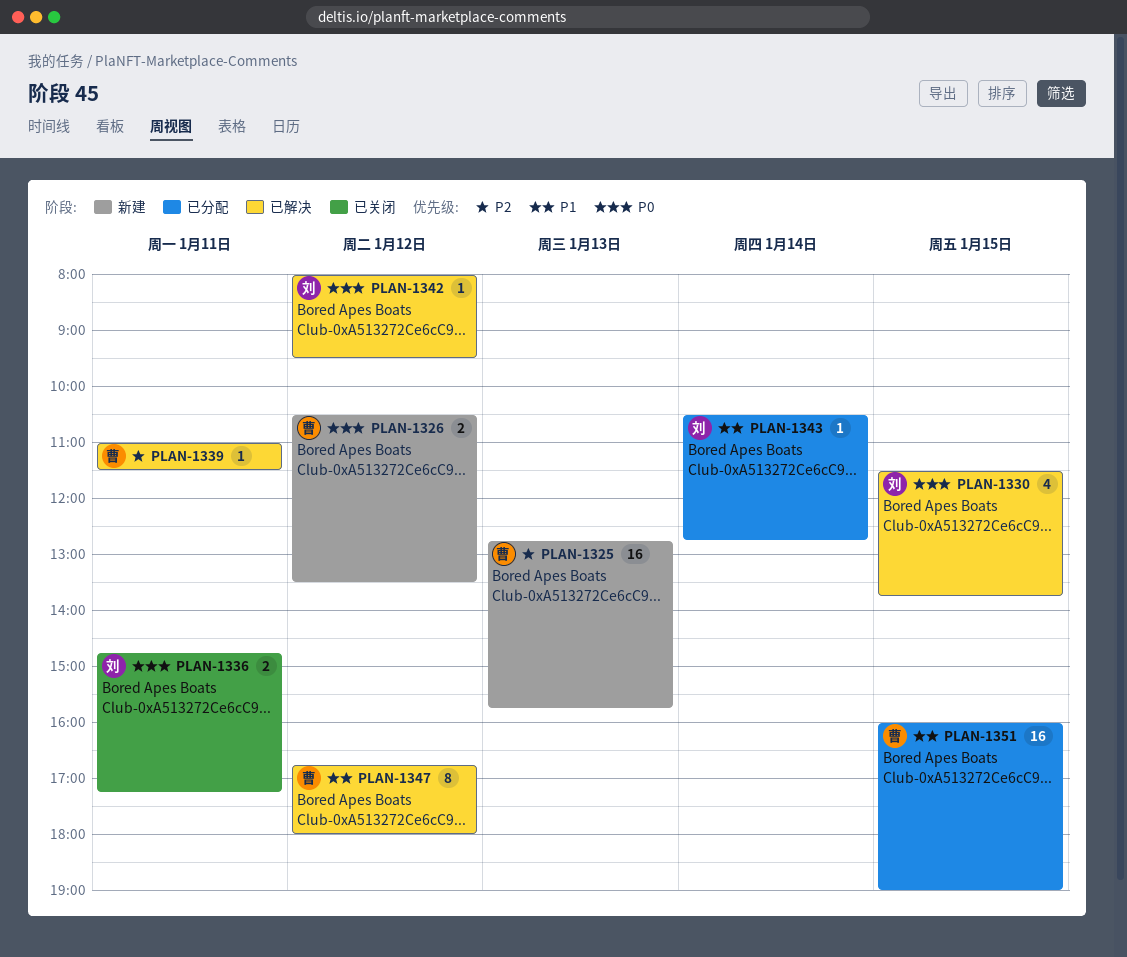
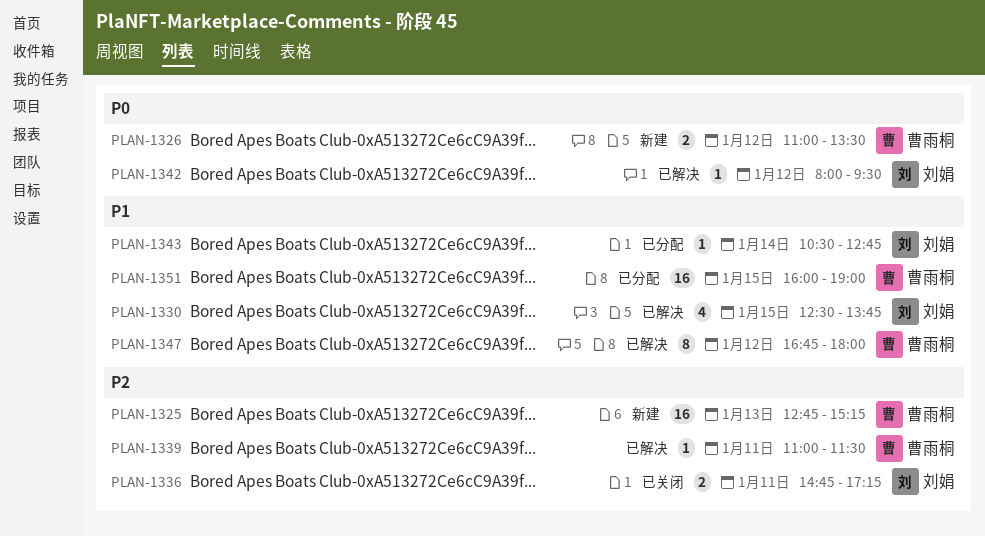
PLAN-1325, ends: 15:45 -> 15:15
PLAN-1326, begins: 10:30 -> 11:00
PLAN-1330, priority: P0 -> P1
PLAN-1330, begins: 11:30 -> 12:30
PLAN-1336, priority: P0 -> P2

